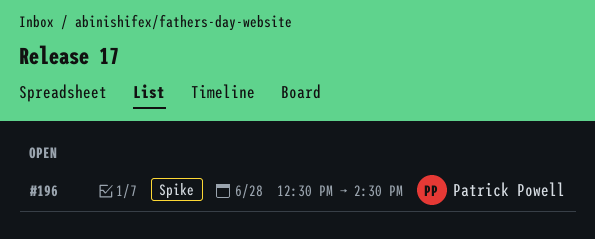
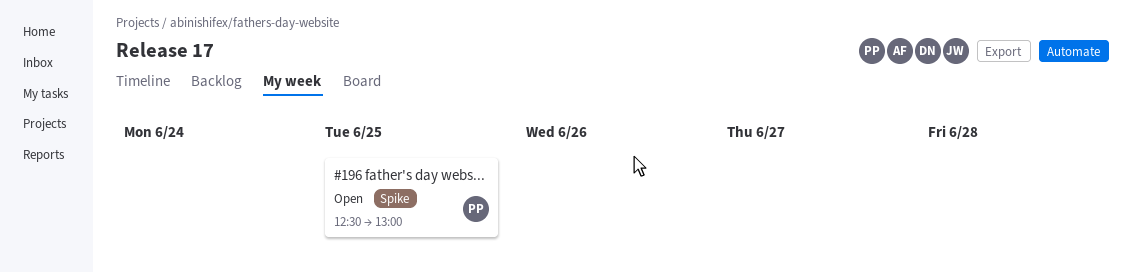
#196, day: Jun 28 -> Jun 25
#196, ends: 14:30 -> 13:00

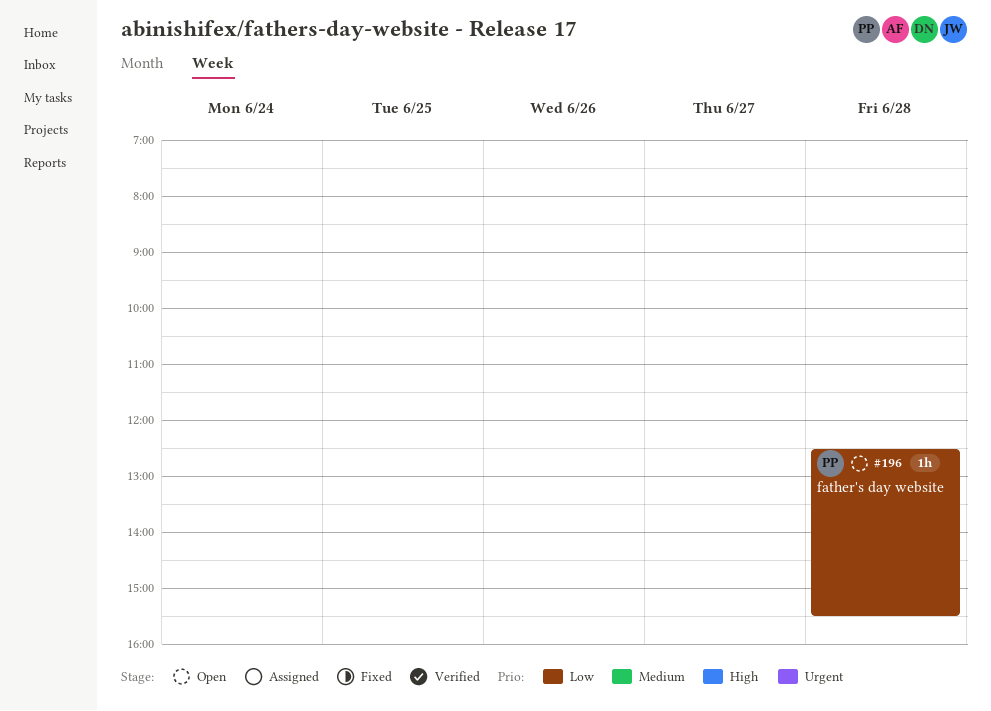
#196, day: Jun 25 -> Jun 28
#196, ends: 13:00 -> 15:30

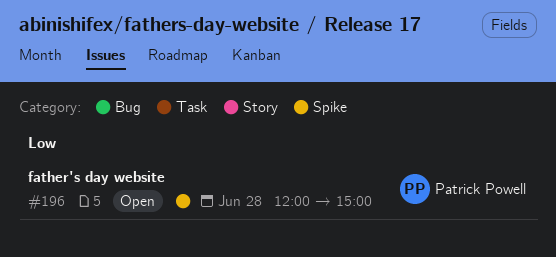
#196, begins: 12:30 -> 12:00
#196, ends: 15:30 -> 15:00

